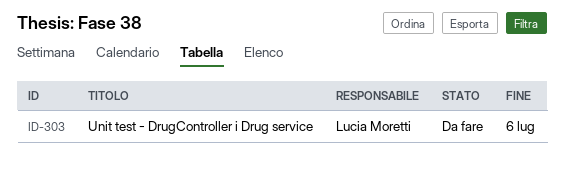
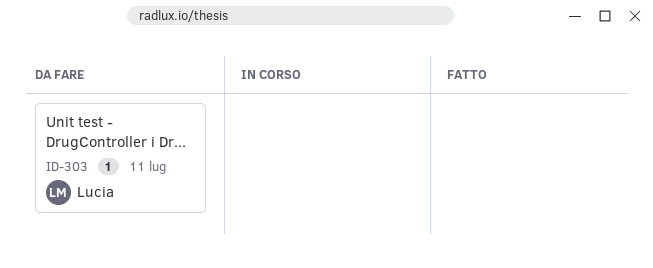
ID-303, due: Jul 6 -> Jul 11

